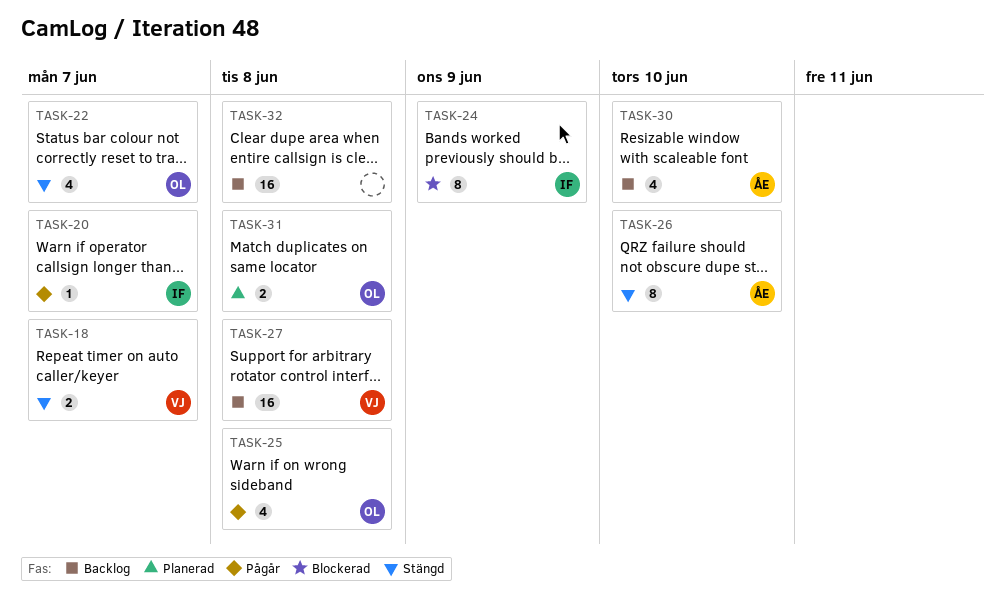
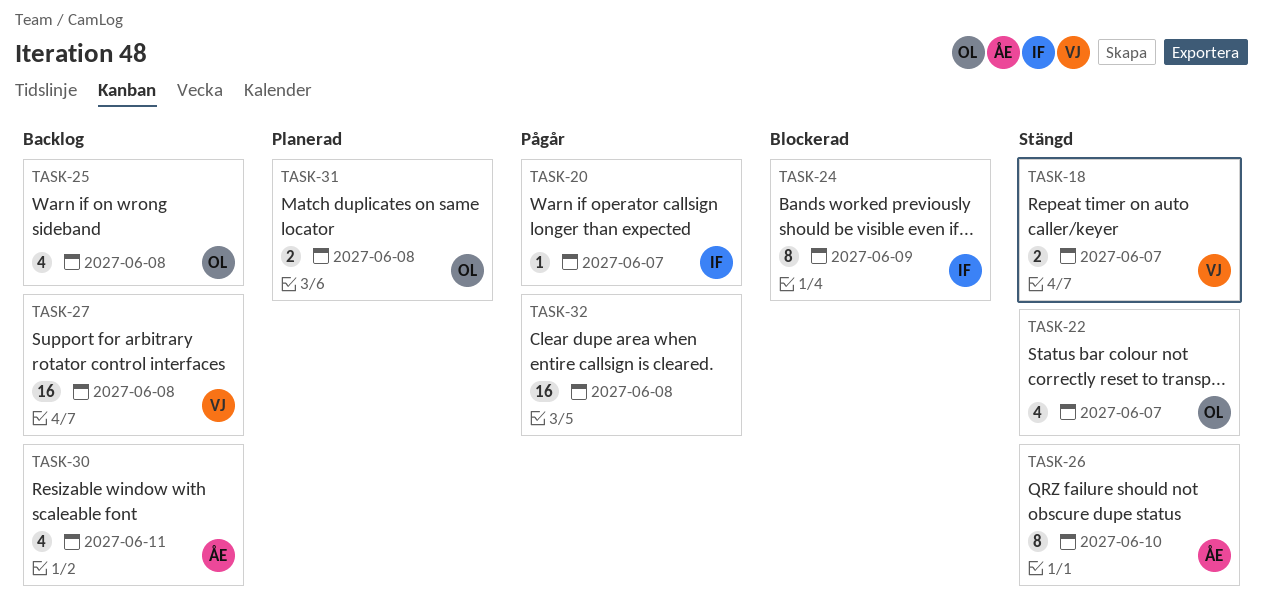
TASK-25, status: Pågår -> Backlog
TASK-30, due: Jun 10 -> Jun 11
TASK-32, status: Backlog -> Pågår

